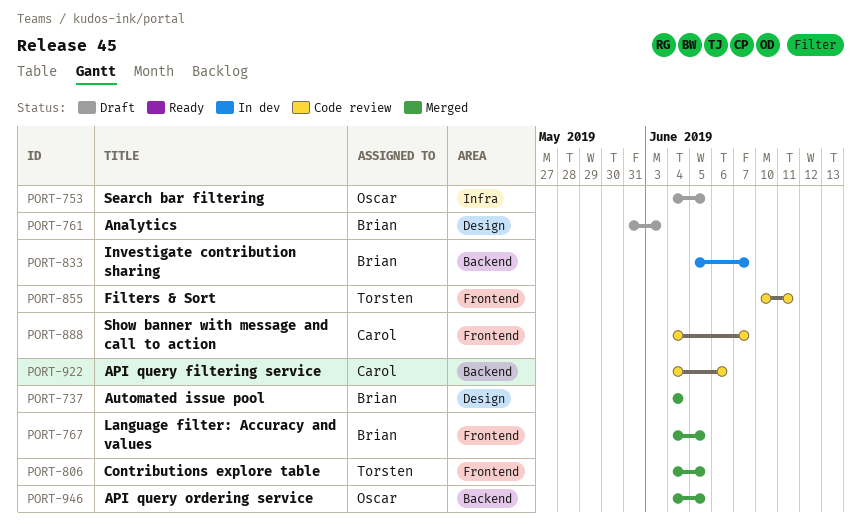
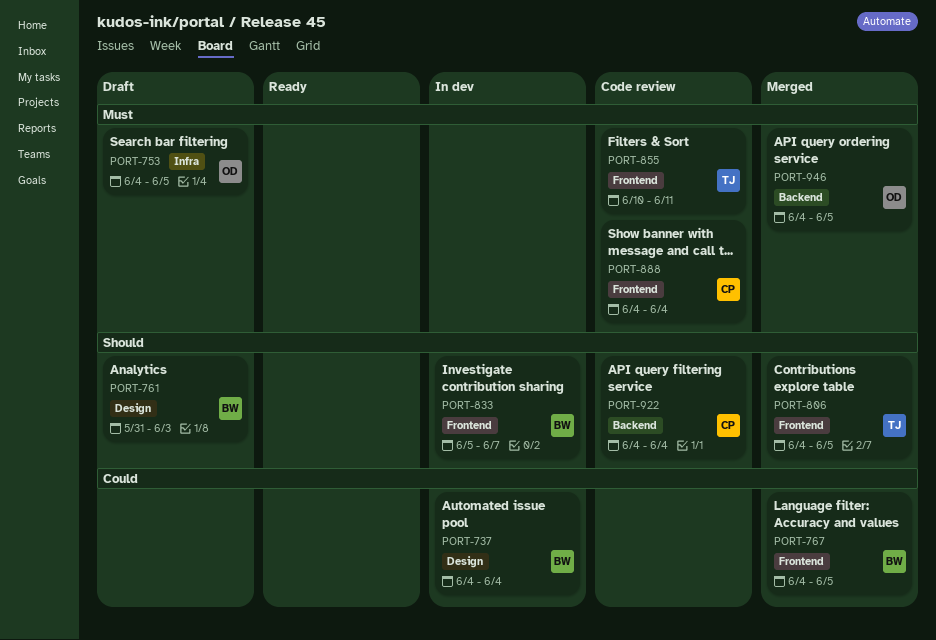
PORT-737, status: Merged -> In dev
PORT-833, label: Backend -> Frontend
PORT-888, due: Jun 7 -> Jun 4
PORT-922, due: Jun 6 -> Jun 4

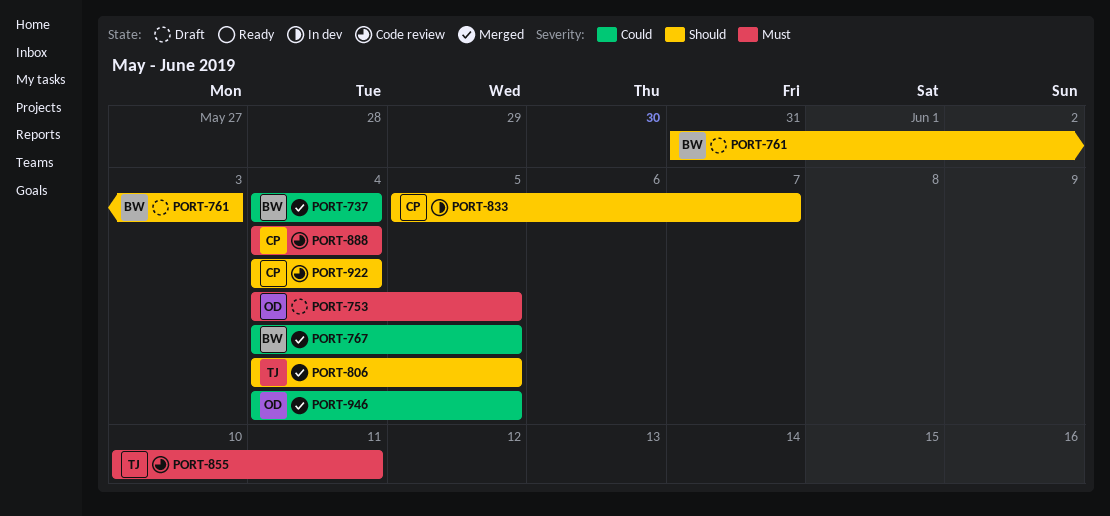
PORT-737, status: In dev -> Merged
PORT-833, owner: BW -> CP
PORT-946, priority: Must -> Could

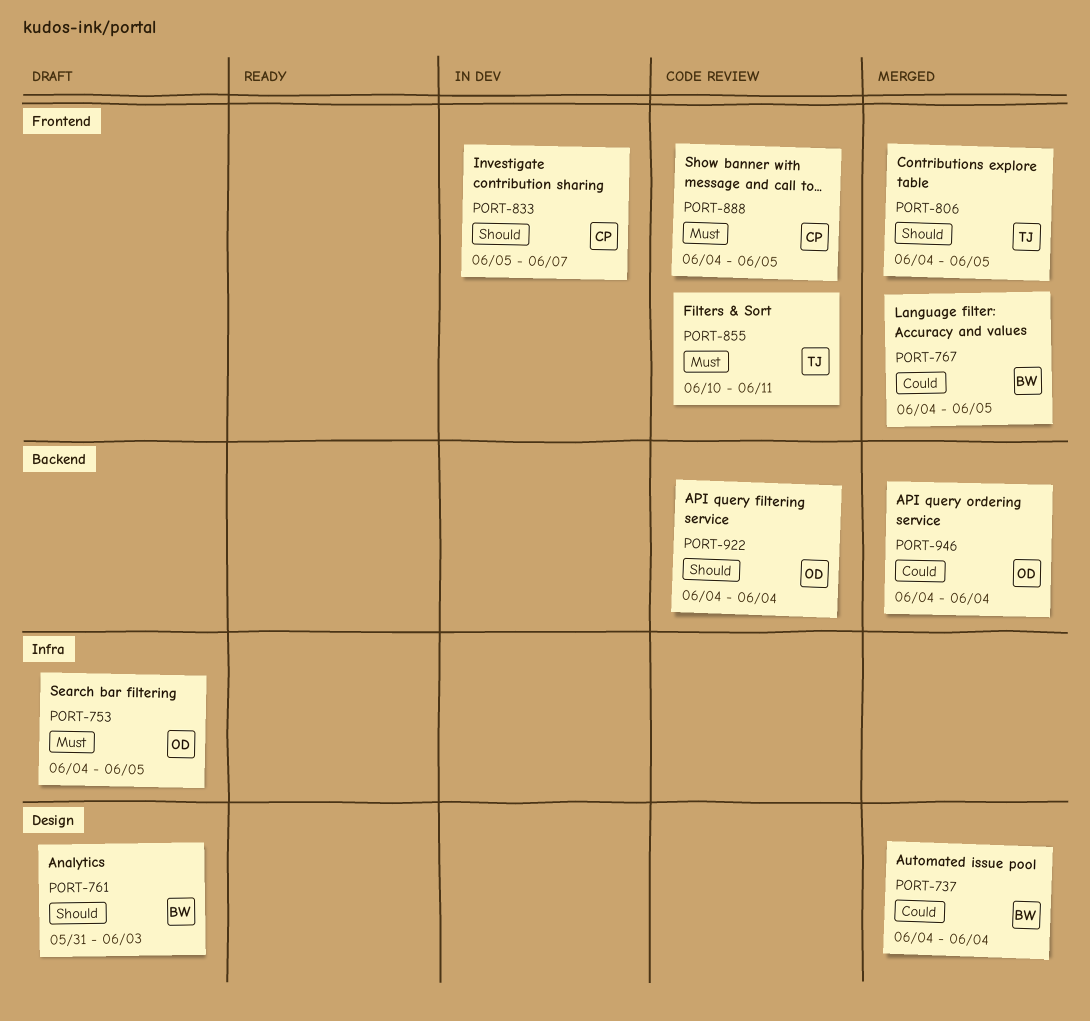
PORT-888, due: Jun 4 -> Jun 5
PORT-922, owner: CP -> OD
PORT-946, due: Jun 5 -> Jun 4

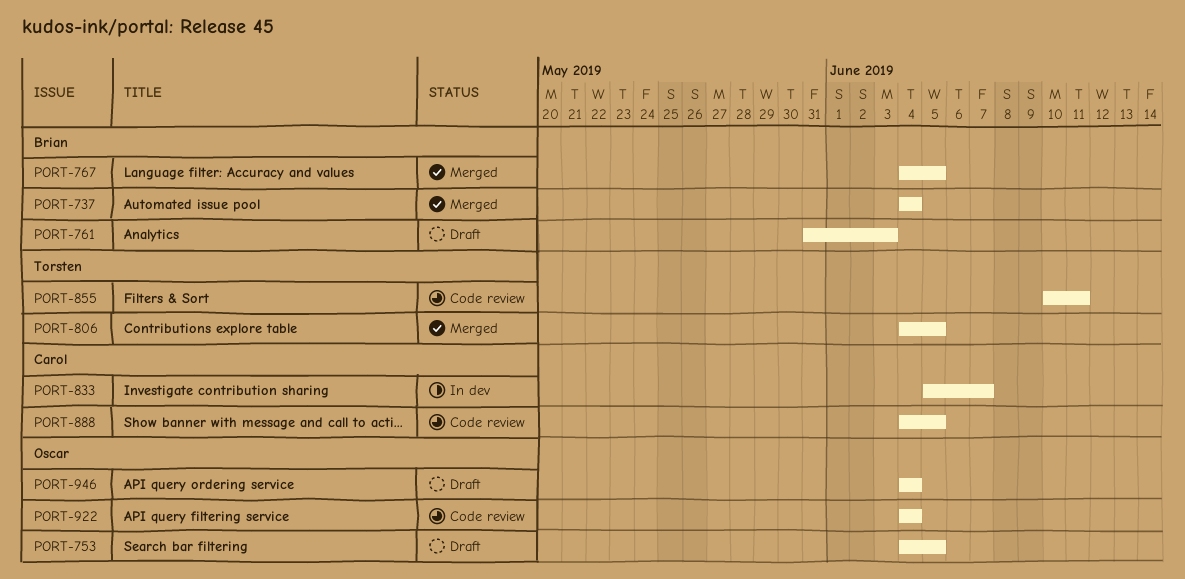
PORT-946, status: Merged -> Draft

